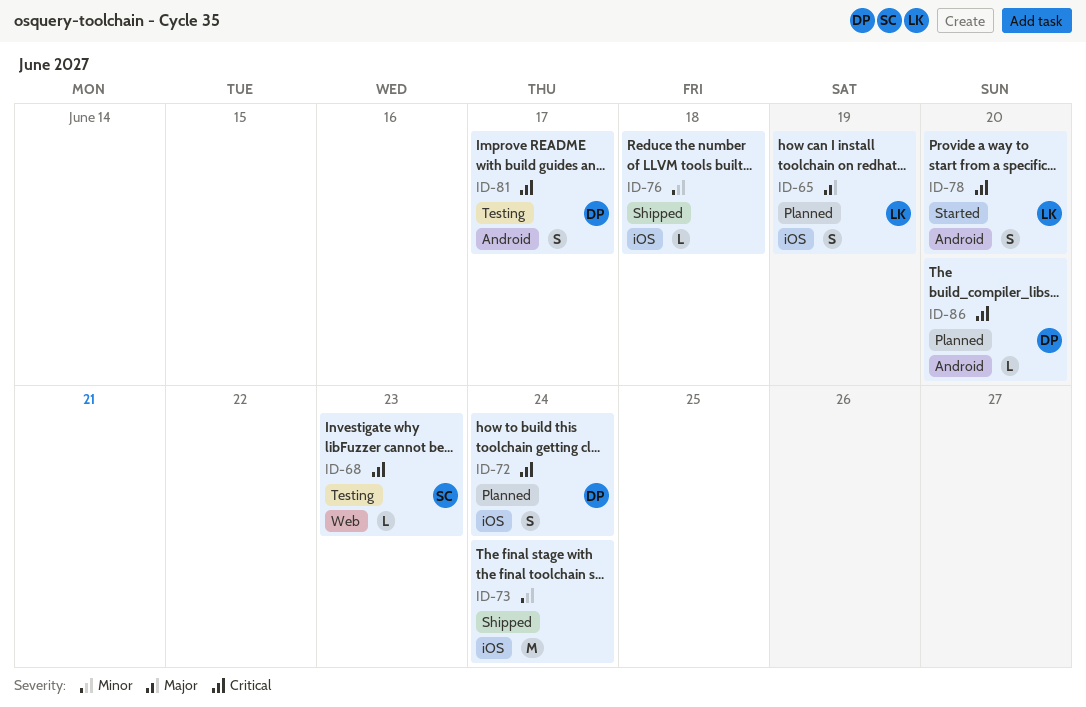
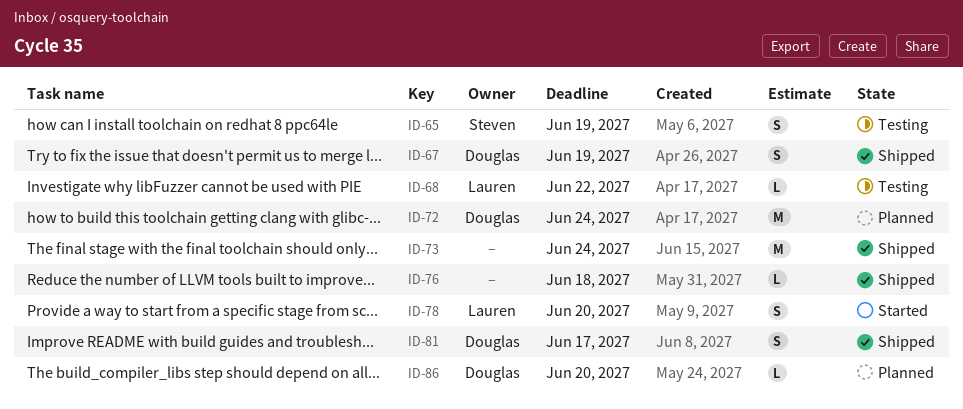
ID-65, status: Planned -> Testing
ID-65, owner: Lauren -> Steven
ID-67: none -> present
ID-68, owner: Steven -> Lauren
ID-68, due: Jun 23 -> Jun 22
ID-72, estimate: S -> M
ID-81, status: Testing -> Shipped

